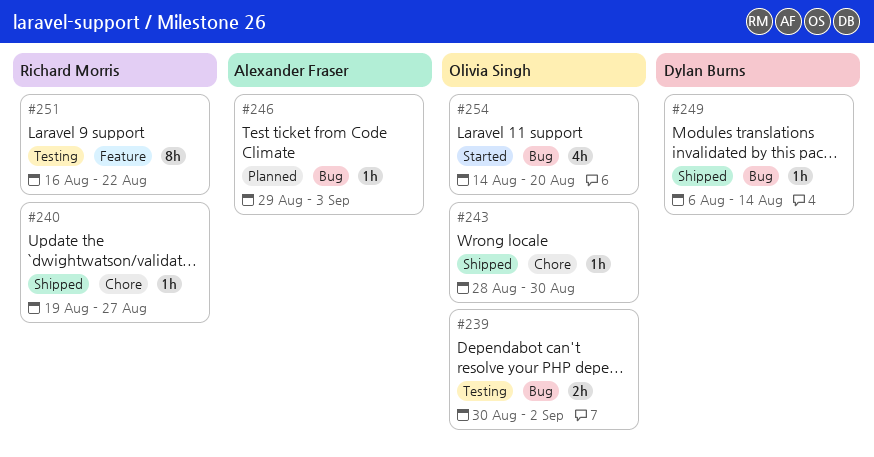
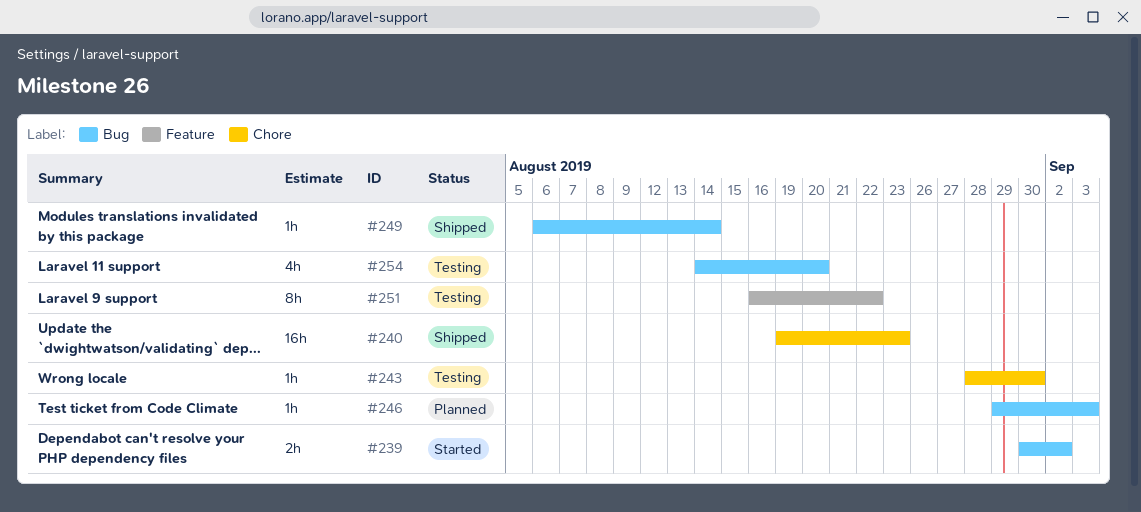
#239, status: Testing -> Started
#240, estimate: 1h -> 16h
#240, due: Aug 27 -> Aug 23
#243, status: Shipped -> Testing
#254, status: Started -> Testing

